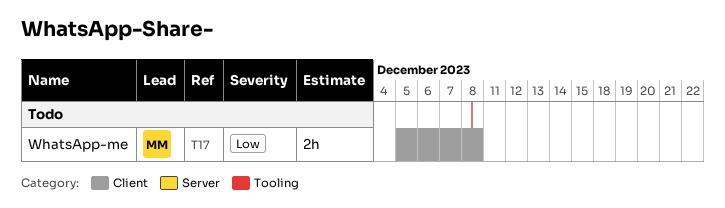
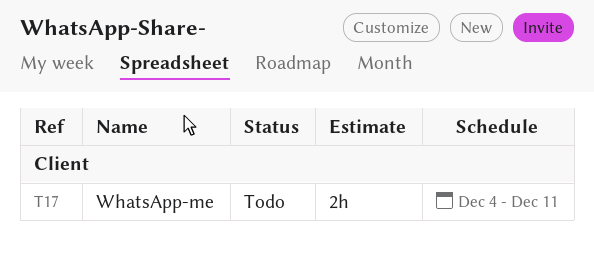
T17, start: Dec 5 -> Dec 4
T17, due: Dec 8 -> Dec 11

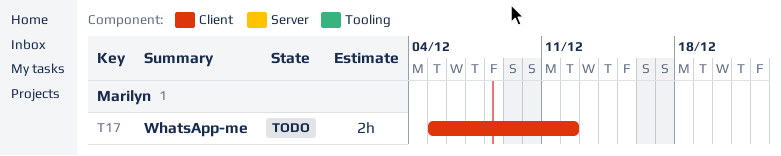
T17, start: Dec 4 -> Dec 5
T17, due: Dec 11 -> Dec 12

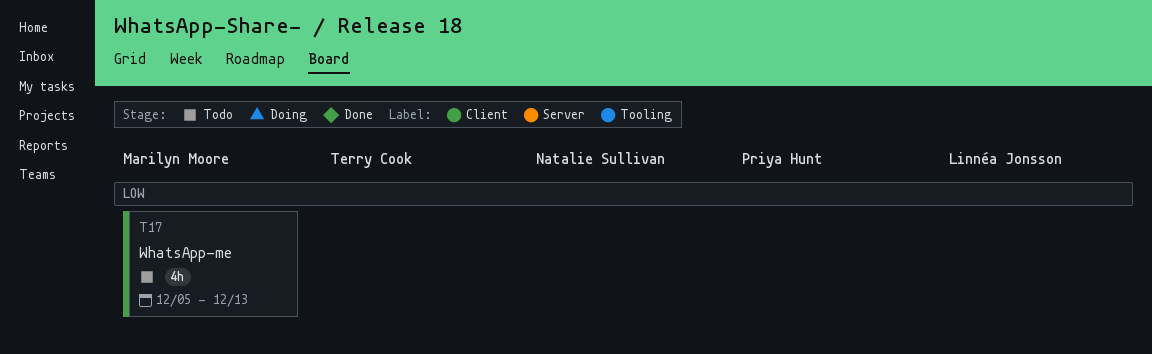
T17, estimate: 2h -> 4h
T17, due: Dec 12 -> Dec 13

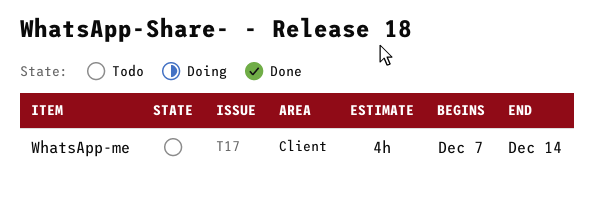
T17, start: Dec 5 -> Dec 7
T17, due: Dec 13 -> Dec 14

